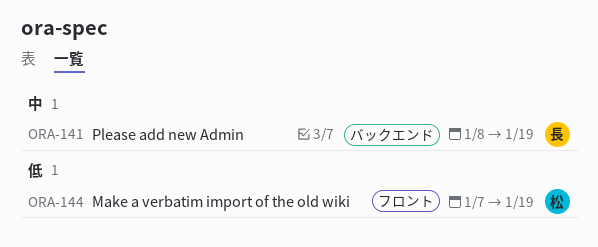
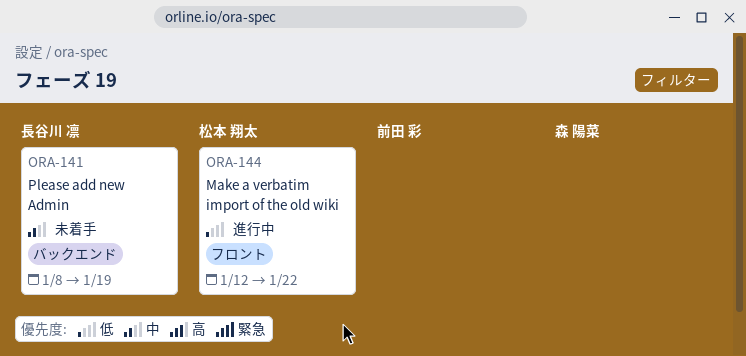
ORA-144, start: Jan 7 -> Jan 12
ORA-144, due: Jan 19 -> Jan 22

